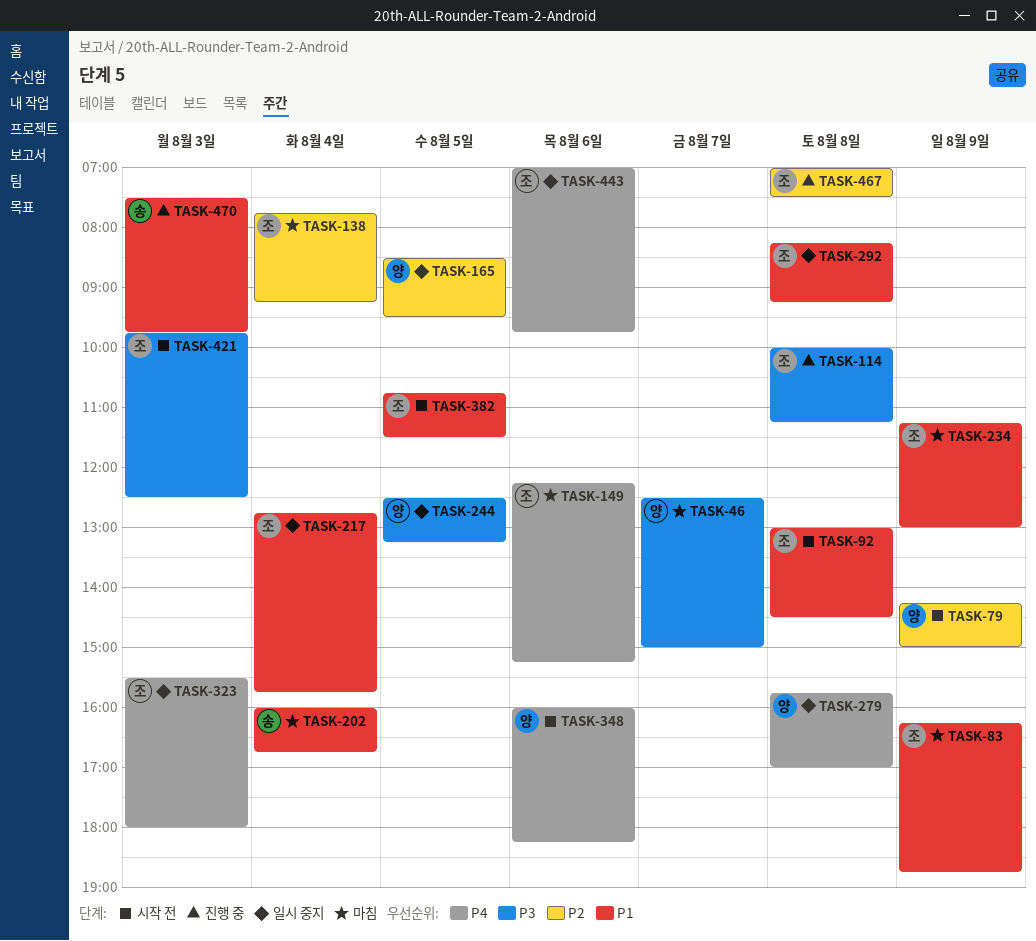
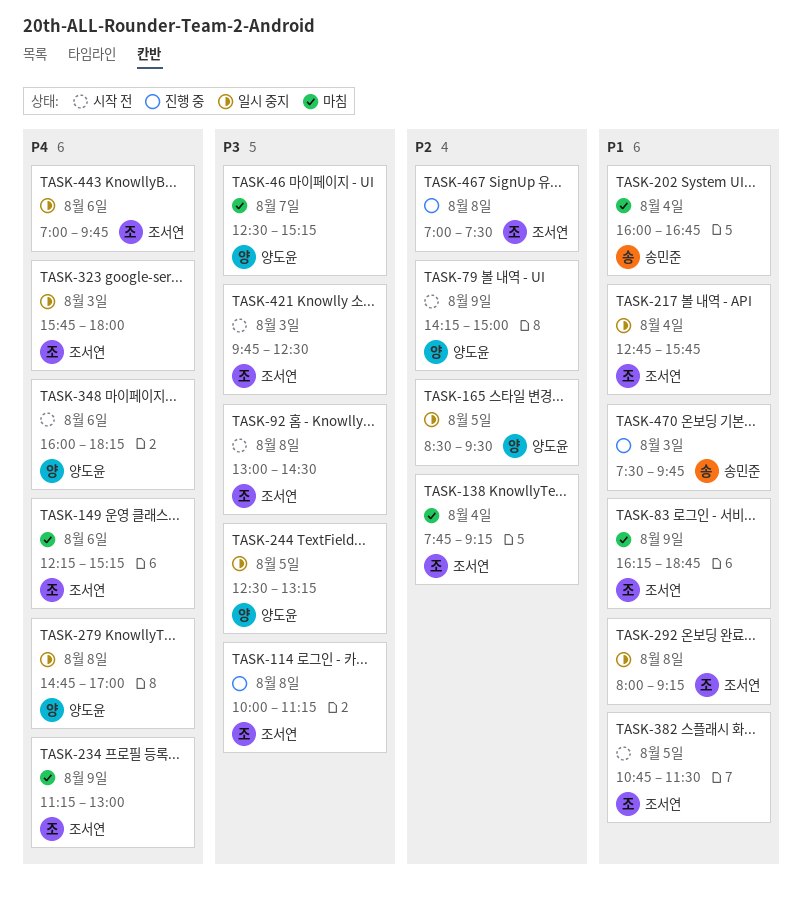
TASK-46, ends: 15:00 -> 15:15
TASK-92, priority: P1 -> P3
TASK-234, priority: P1 -> P4
TASK-279, begins: 15:45 -> 14:45
TASK-292, begins: 08:15 -> 08:00
TASK-323, begins: 15:30 -> 15:45

